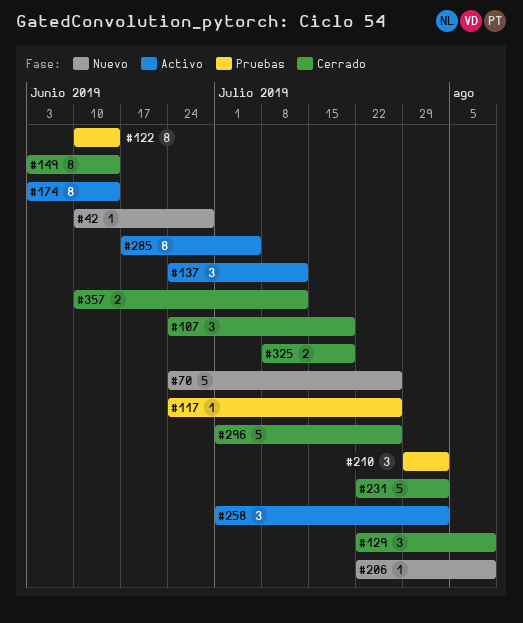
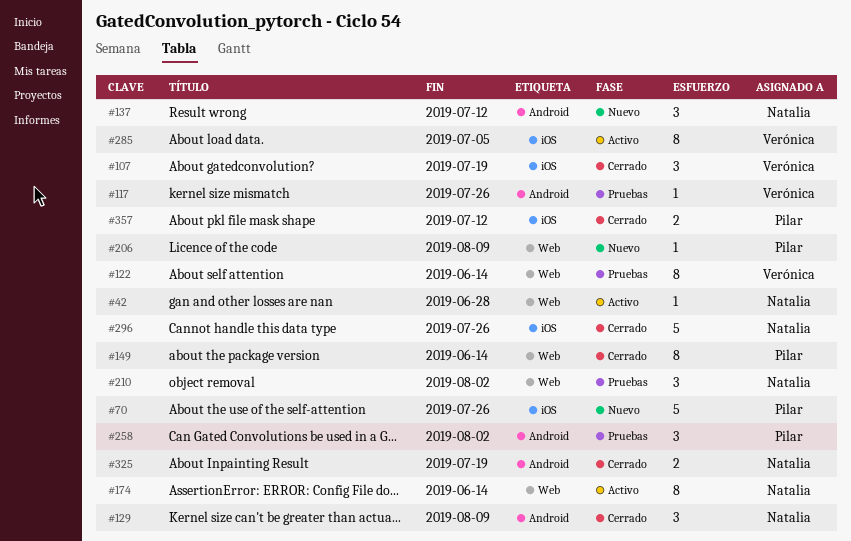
#42, status: Nuevo -> Activo
#137, status: Activo -> Nuevo
#231: present -> none
#258, status: Activo -> Pruebas

